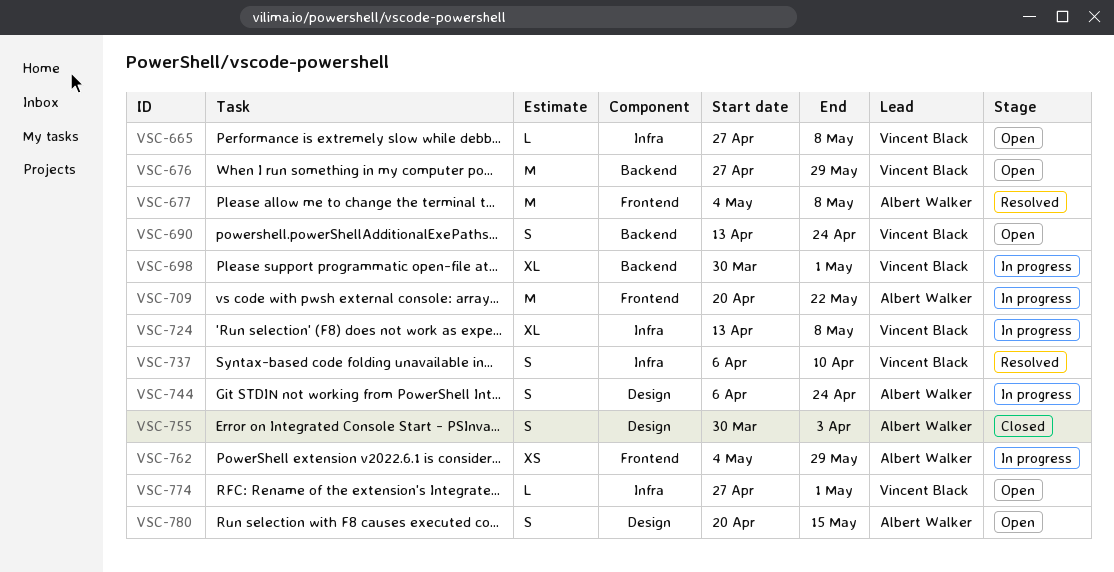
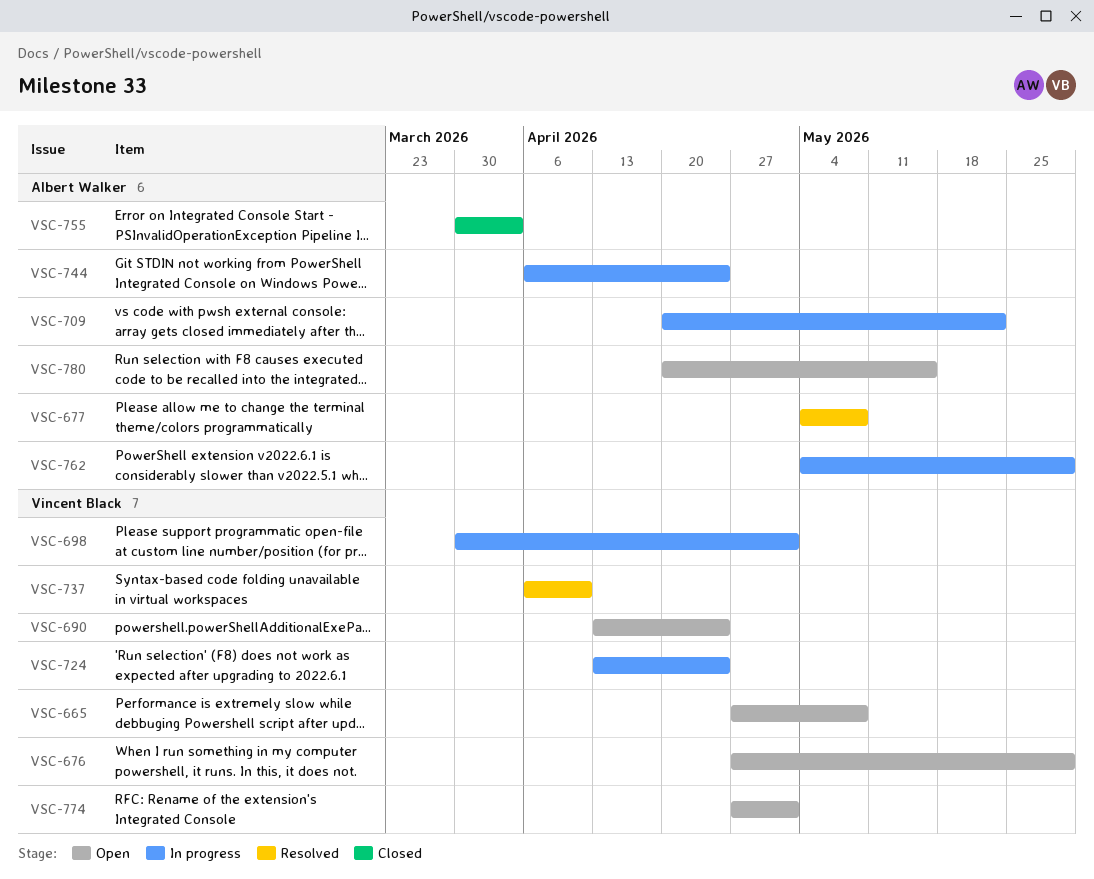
VSC-724, due: May 8 -> Apr 24

